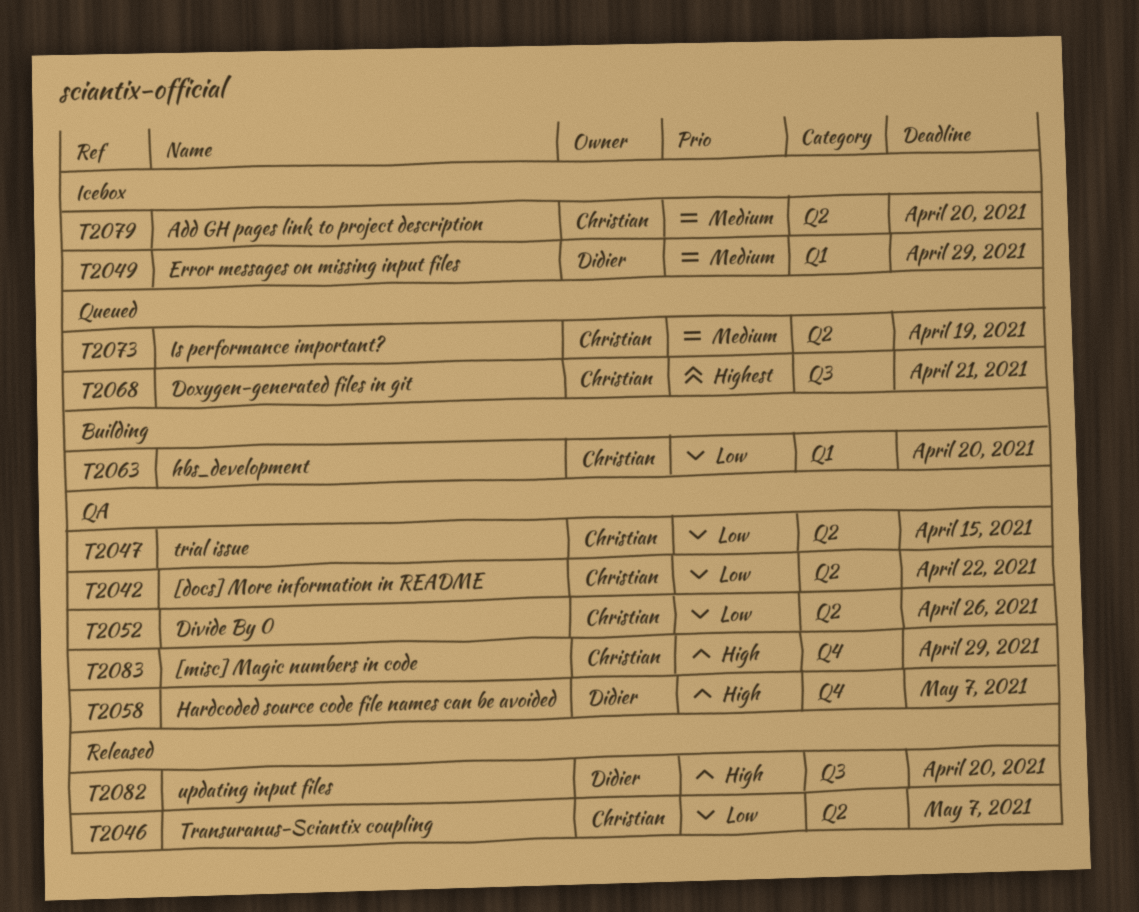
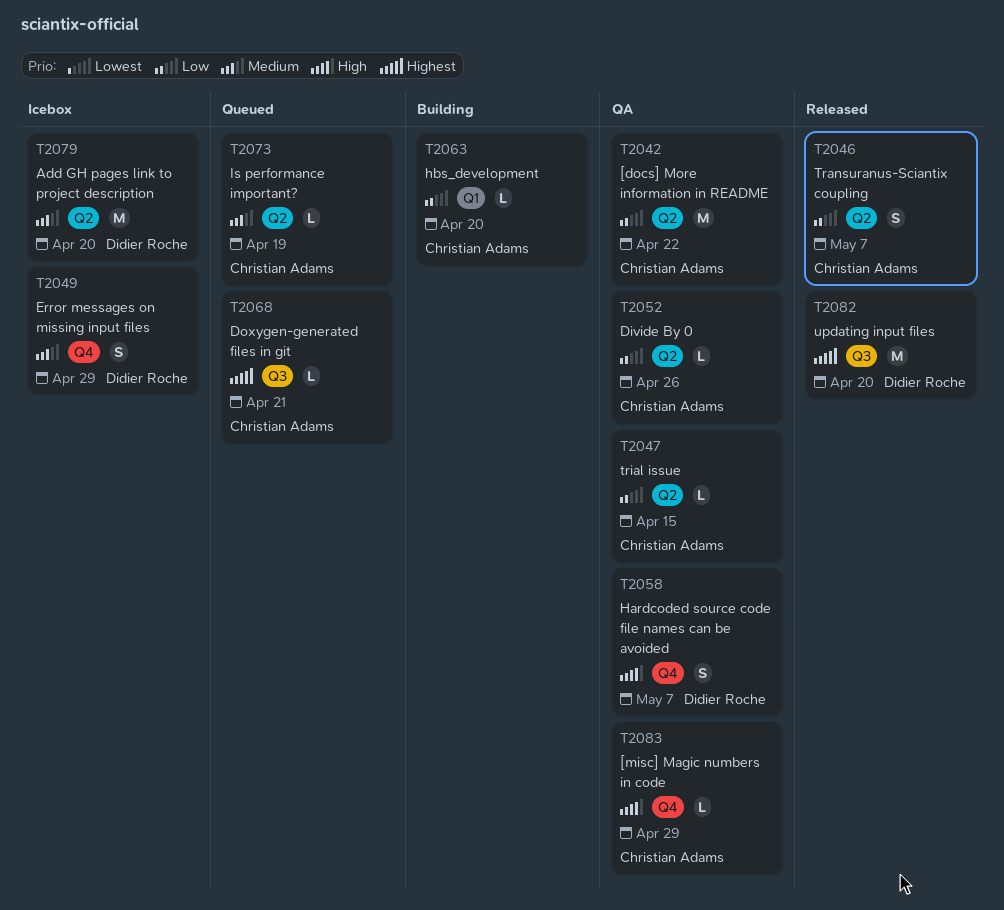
T2049, label: Q1 -> Q4
T2079, owner: Christian Adams -> Didier Roche
T2082, priority: High -> Highest

